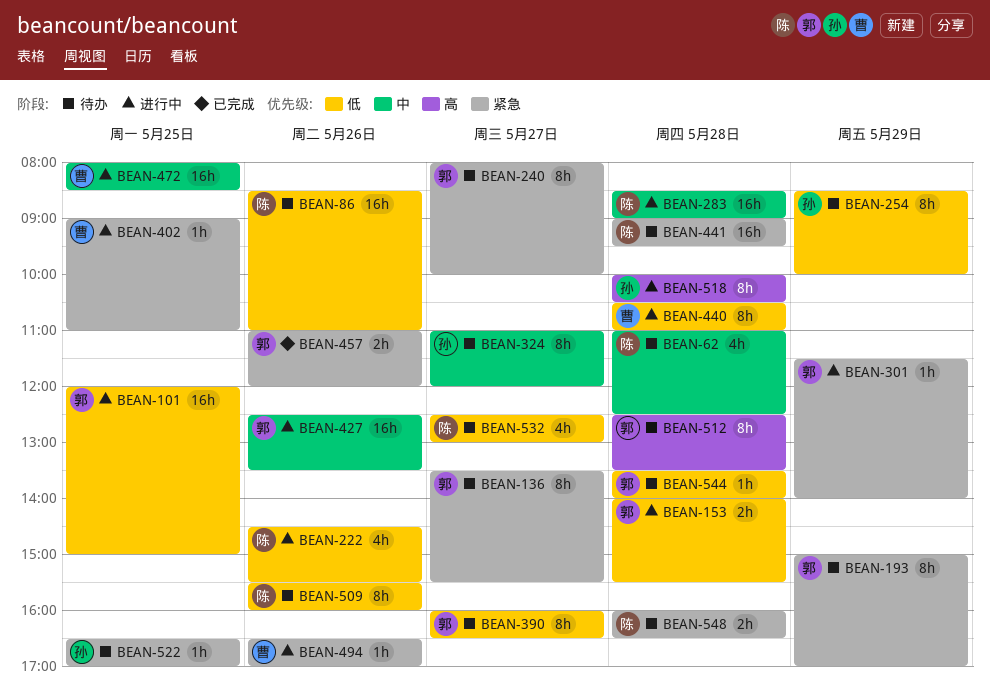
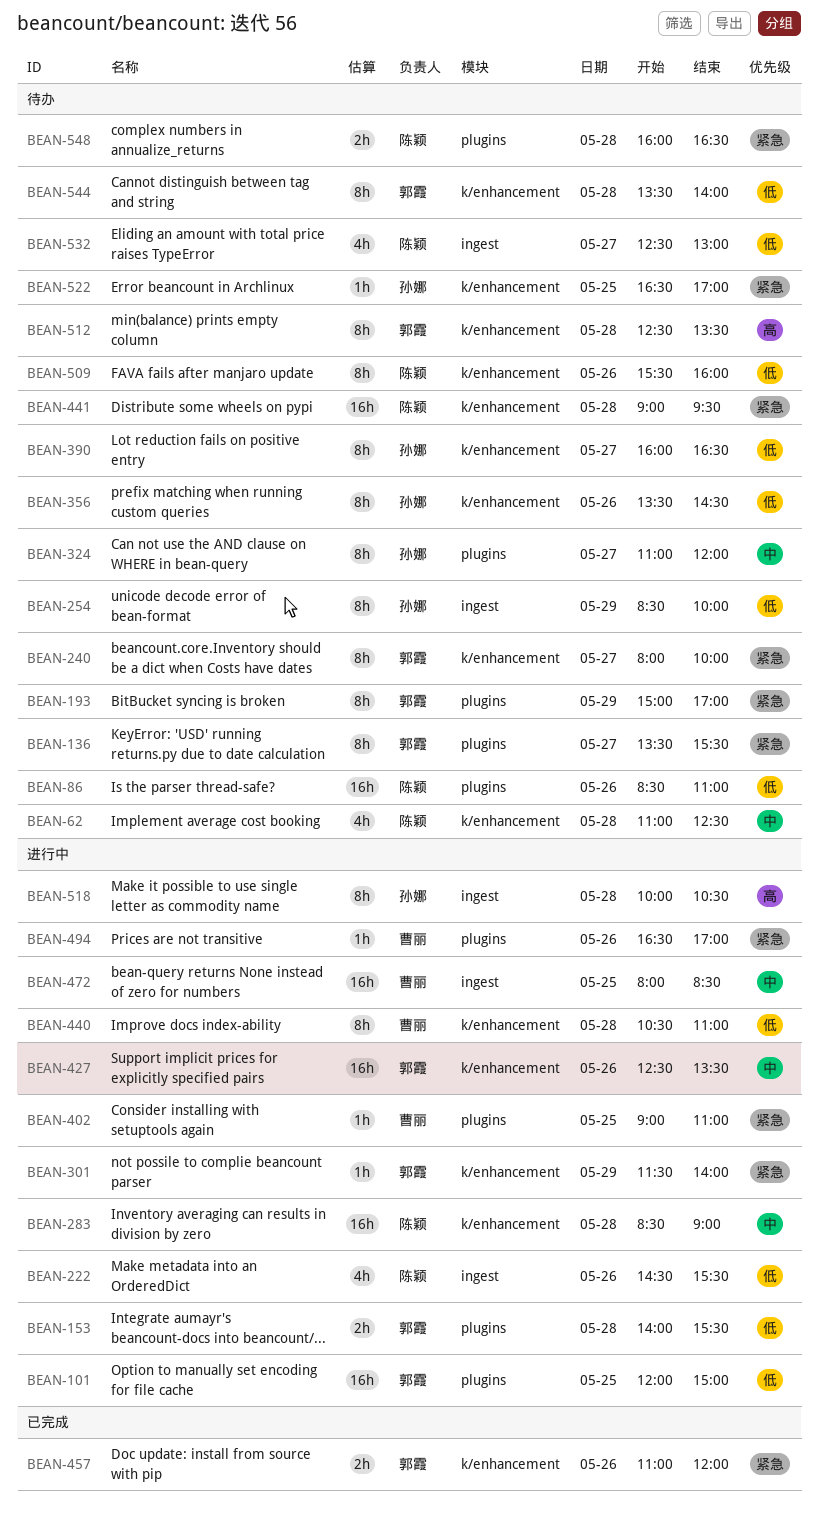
BEAN-356: none -> present
BEAN-390, owner: 郭霞 -> 孙娜
BEAN-544, estimate: 1h -> 8h

